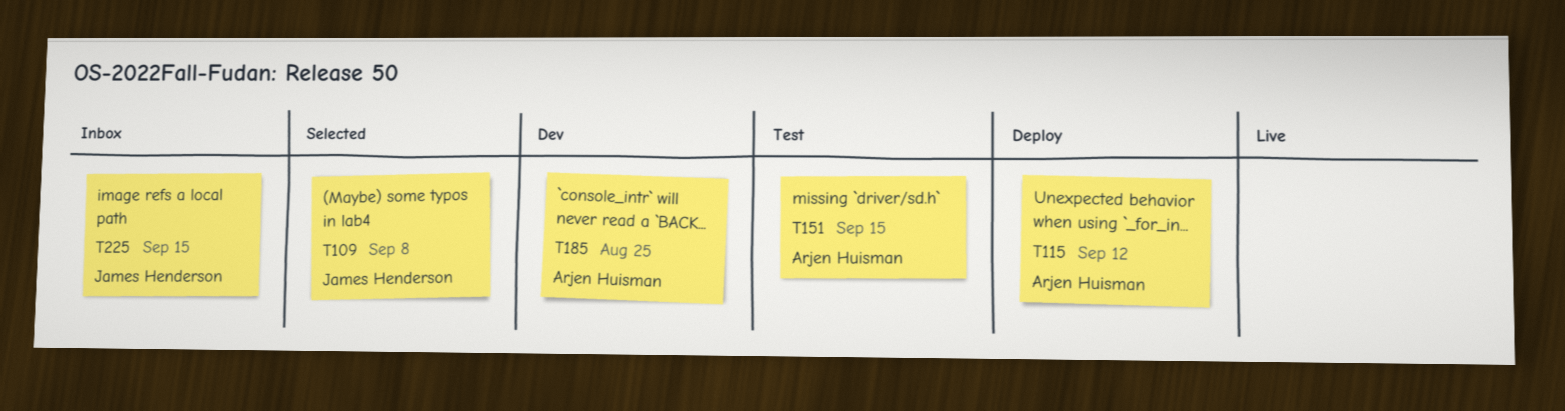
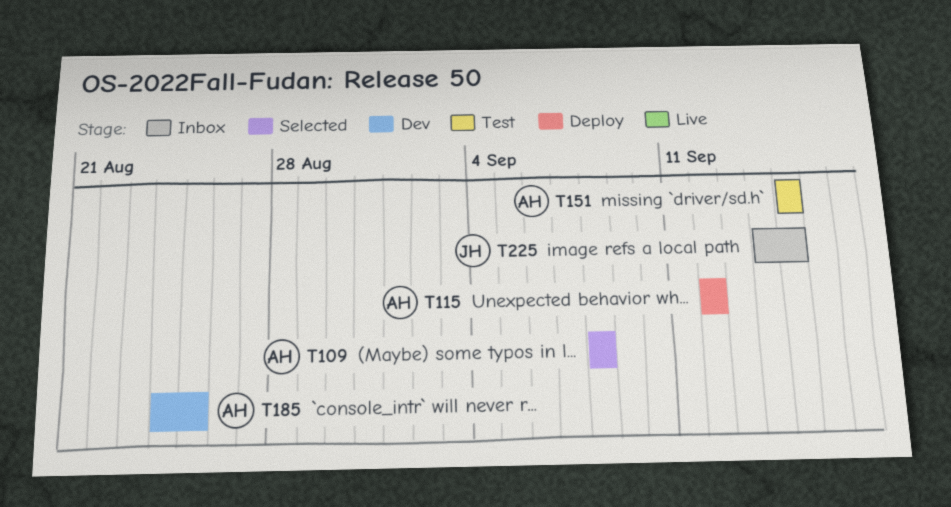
T109, owner: James Henderson -> Arjen Huisman

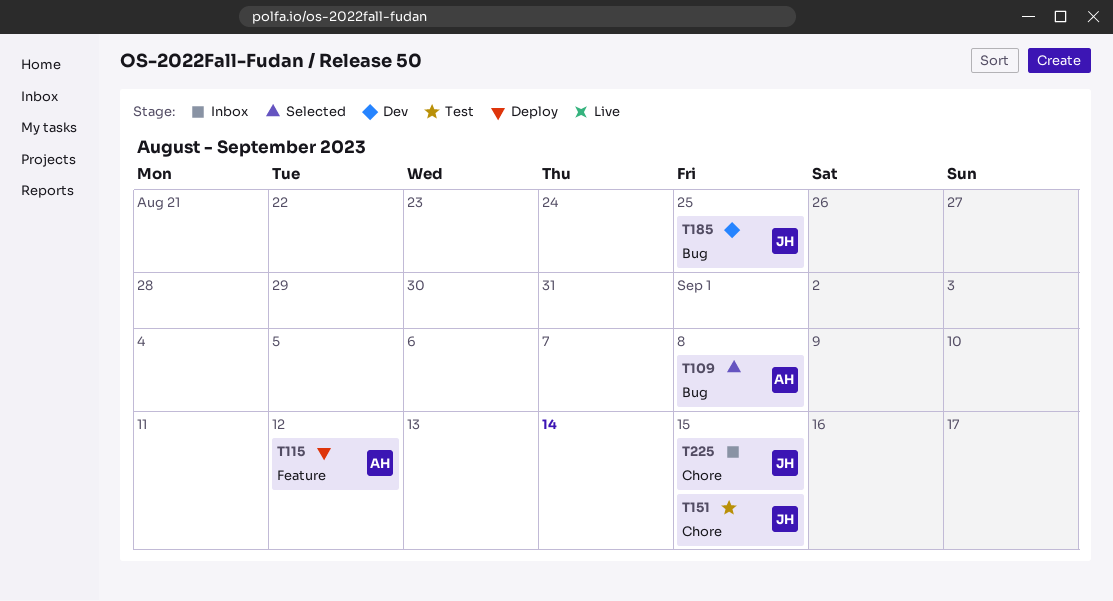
T151, owner: AH -> JH
T185, owner: AH -> JH

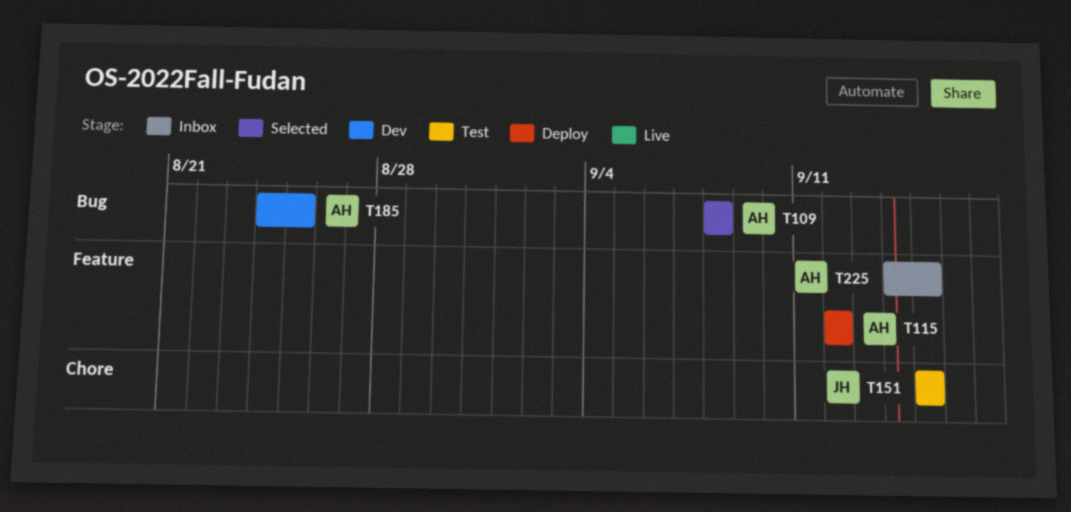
T185, owner: JH -> AH
T225, owner: JH -> AH
T225, label: Chore -> Feature

